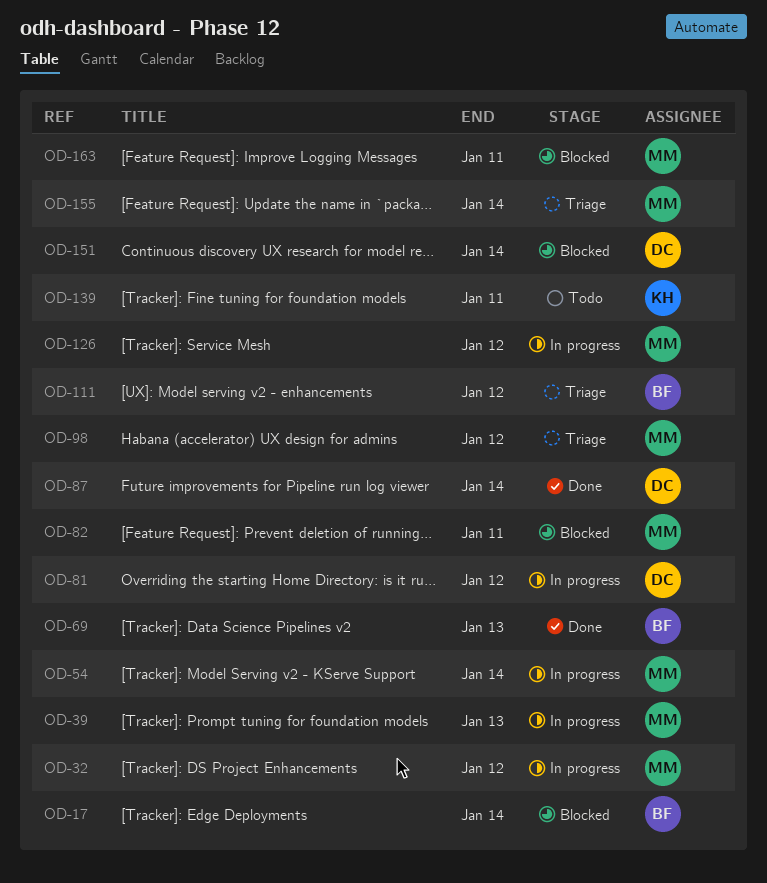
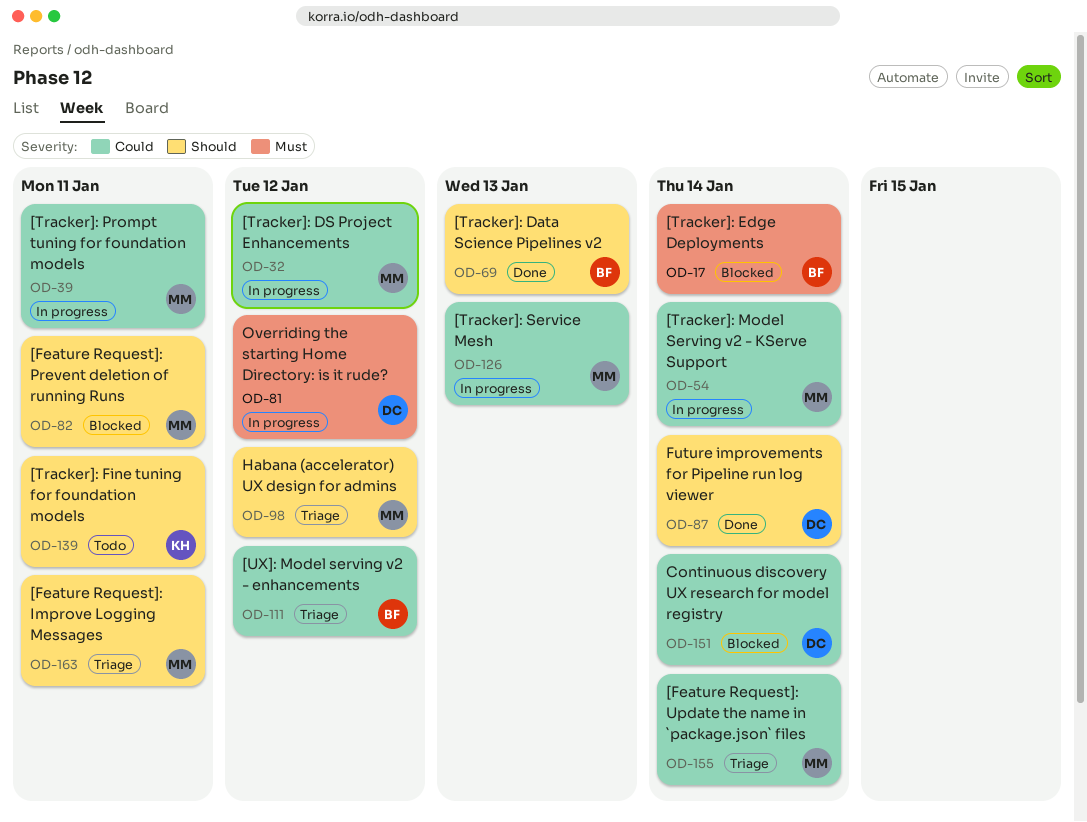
OD-39, due: Jan 13 -> Jan 11
OD-126, due: Jan 12 -> Jan 13
OD-163, status: Blocked -> Triage

